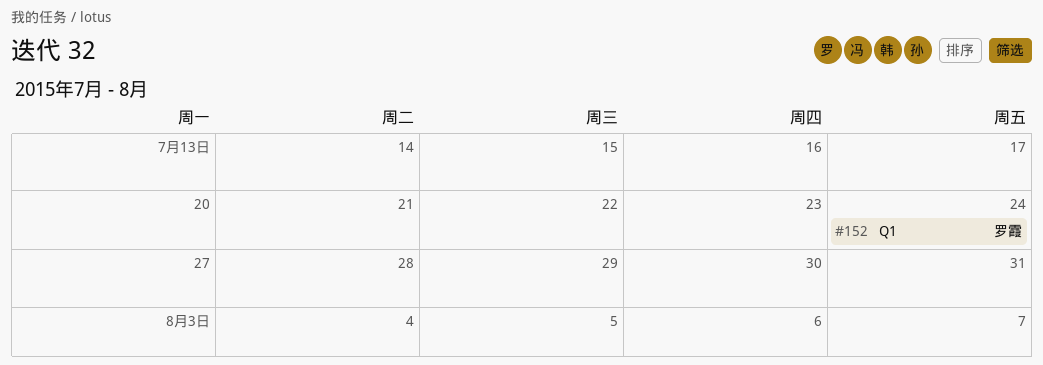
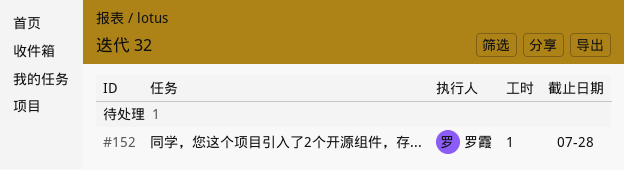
#152, due: Jul 24 -> Jul 28

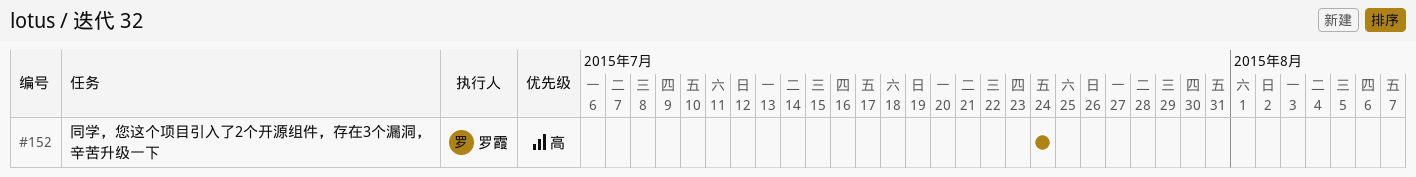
#152, due: Jul 28 -> Jul 24

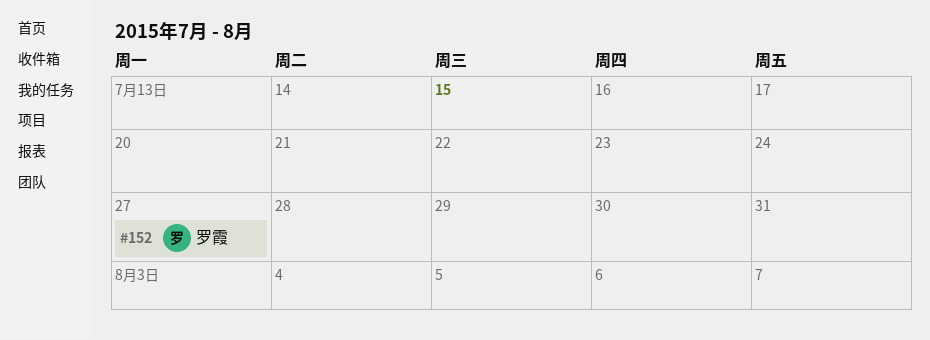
#152, due: Jul 24 -> Jul 27

